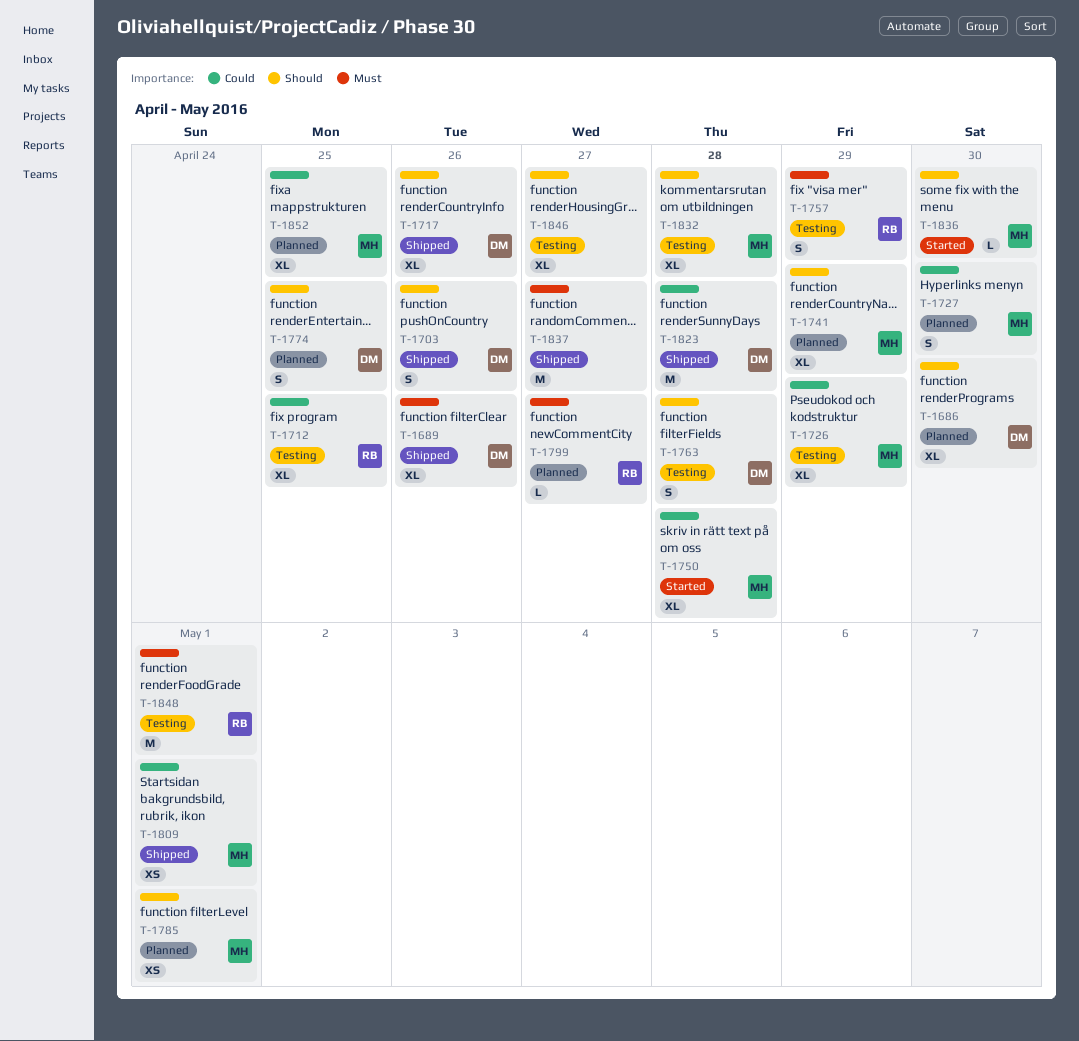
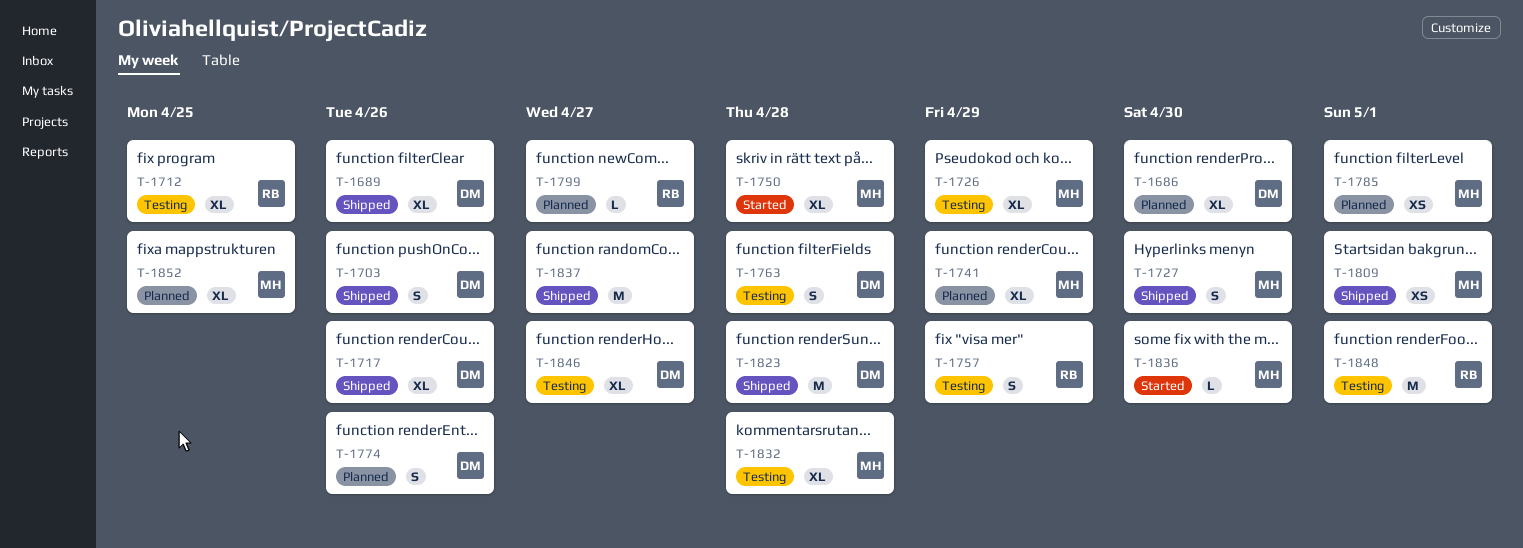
T-1727, status: Planned -> Shipped
T-1774, due: Apr 25 -> Apr 26
T-1846, owner: none -> DM

